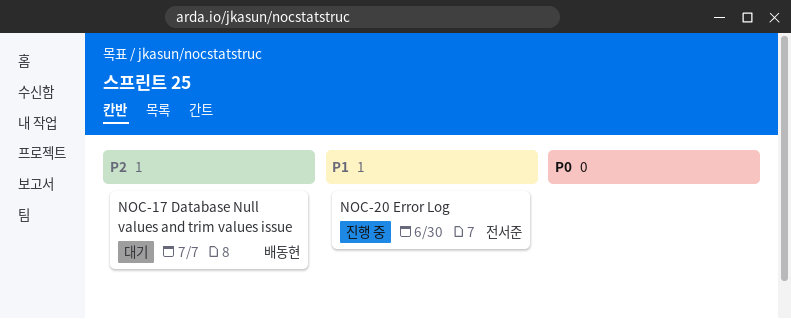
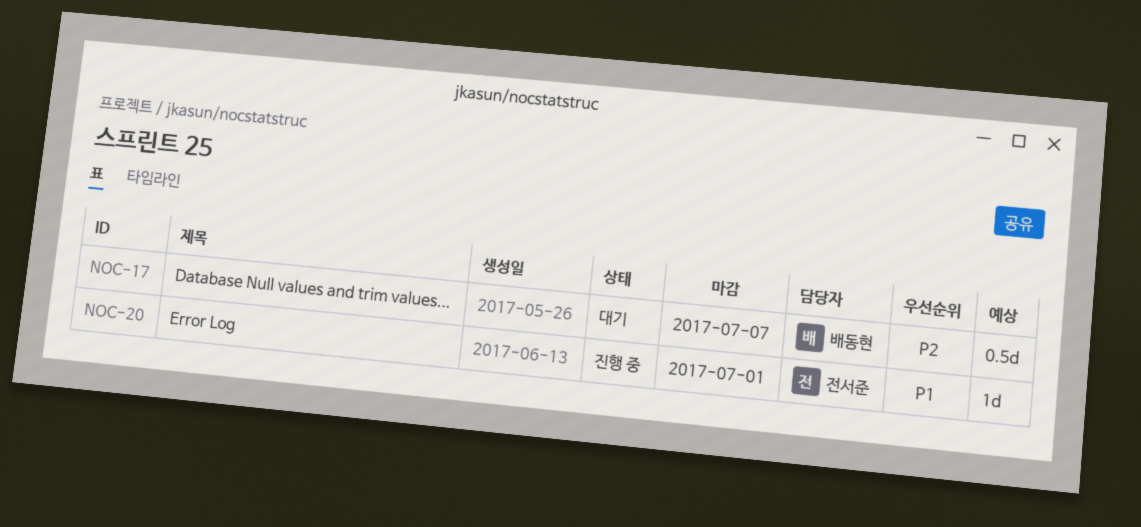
NOC-20, due: Jun 30 -> Jul 1

